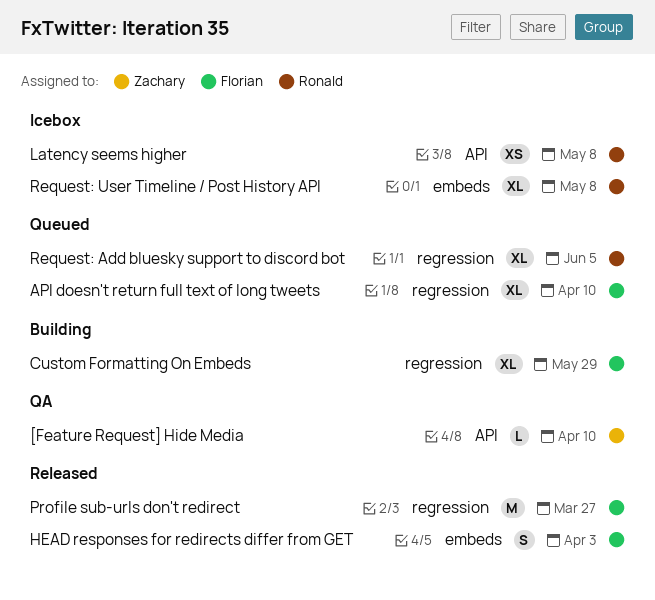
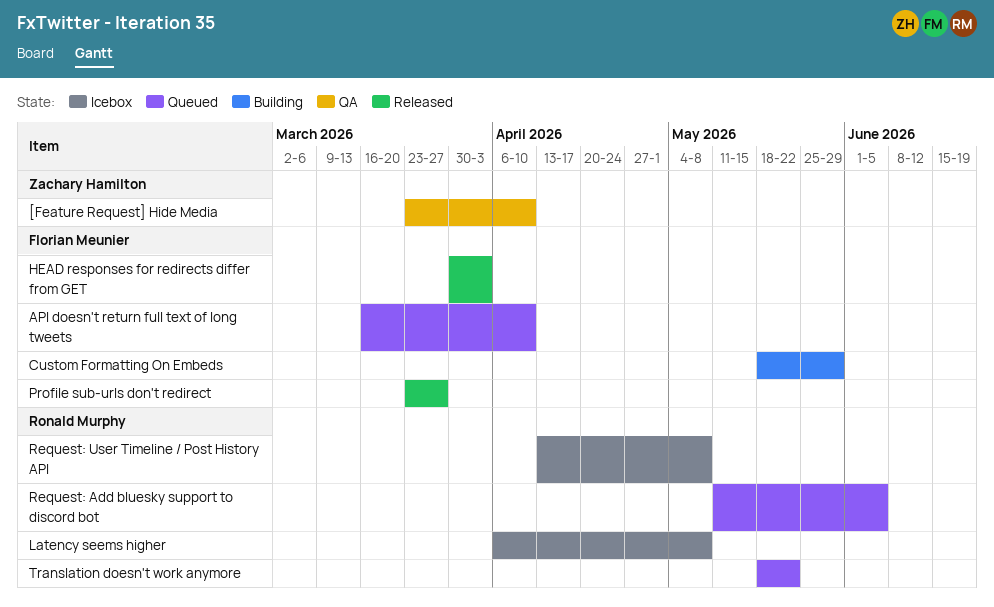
Translation doesn't work anymore: none -> present

